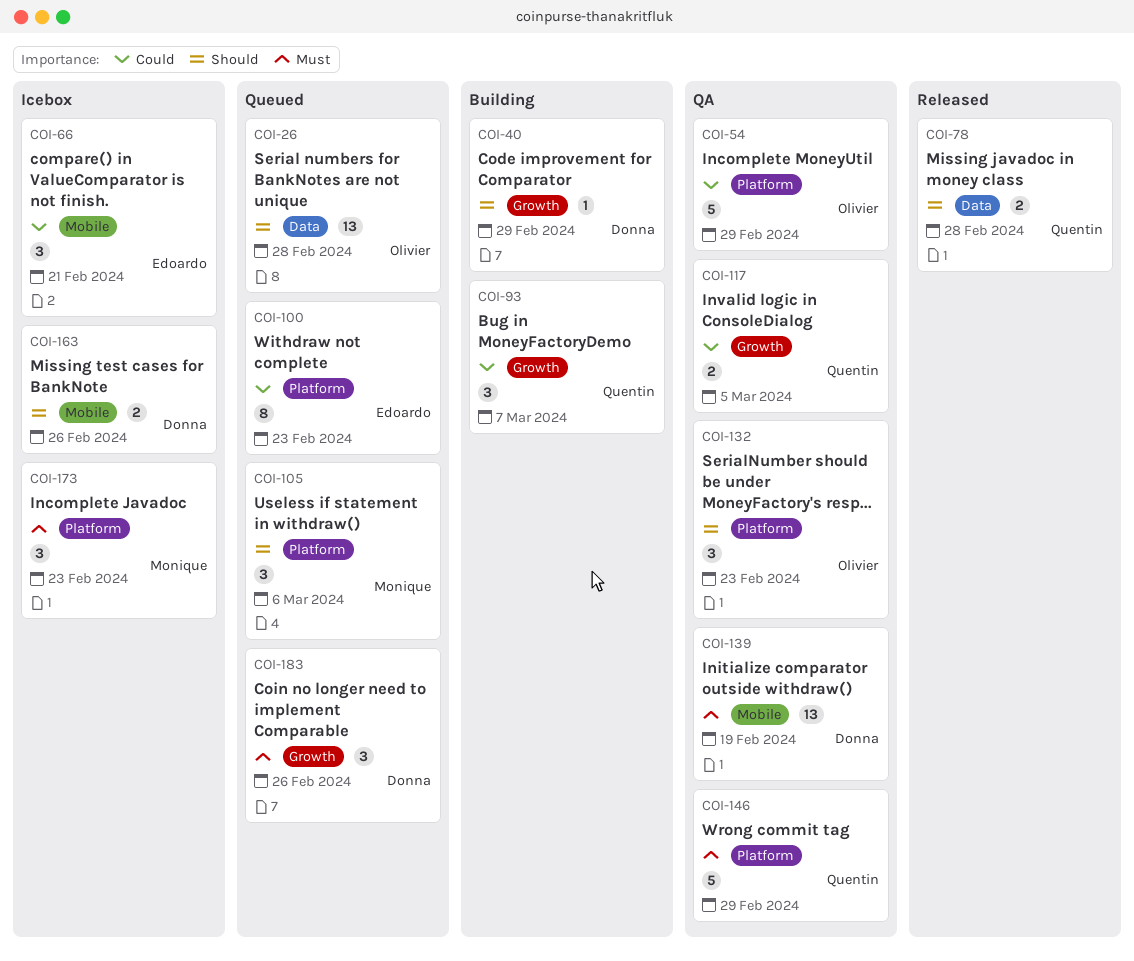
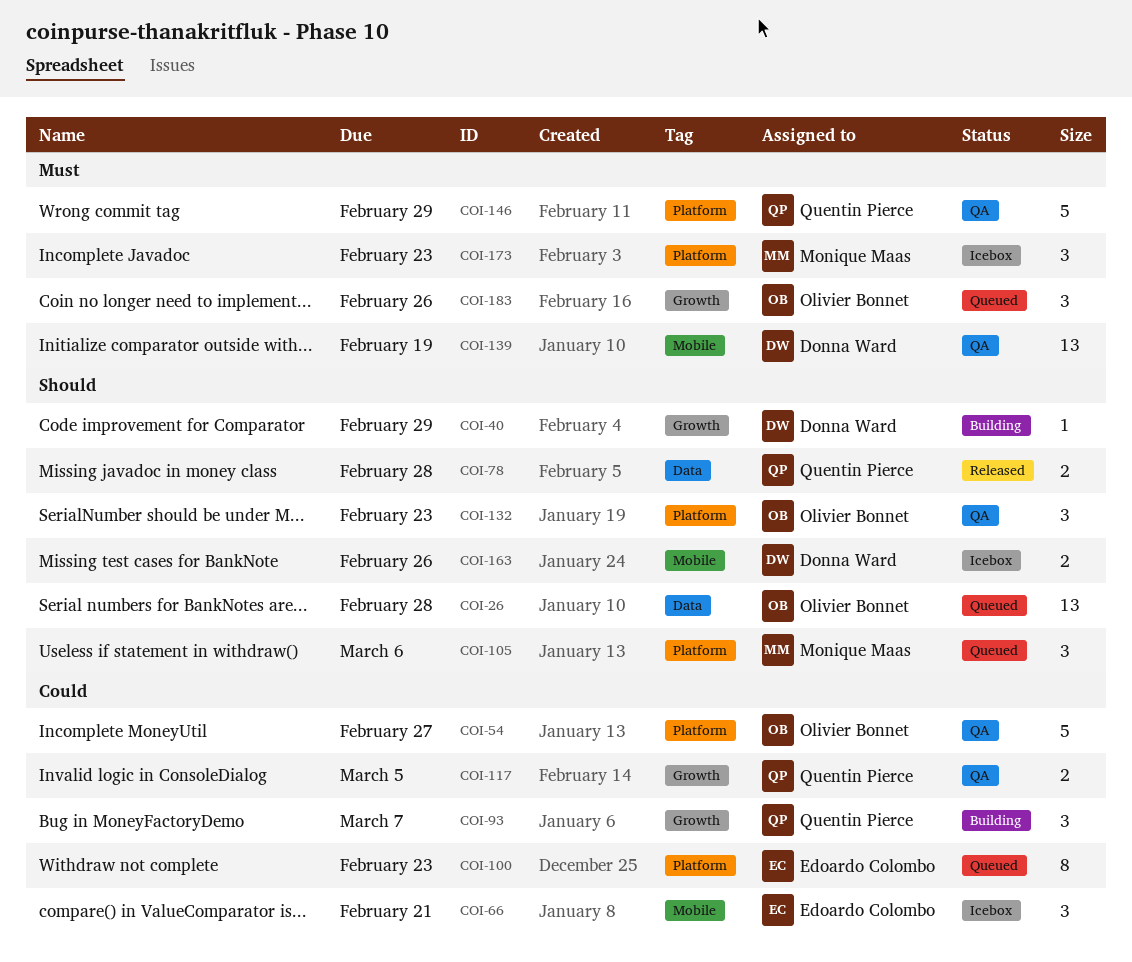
COI-54, due: Feb 29 -> Feb 27
COI-183, owner: Donna Ward -> Olivier Bonnet

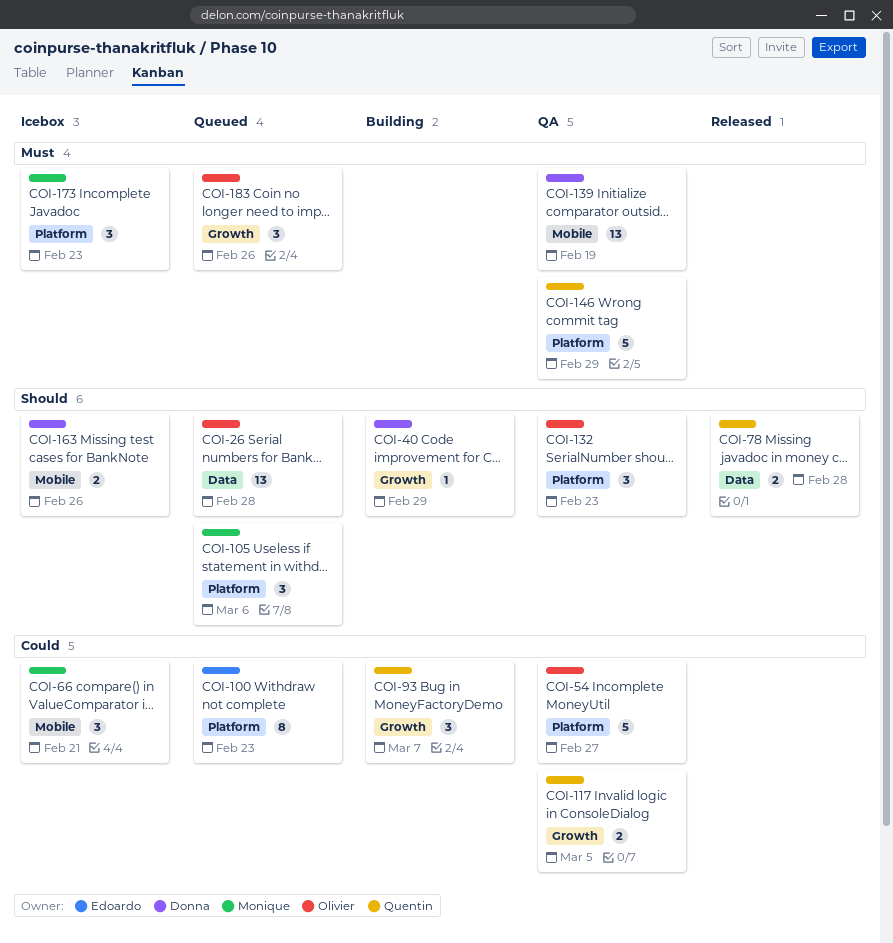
COI-66, owner: Edoardo Colombo -> Monique Maas

